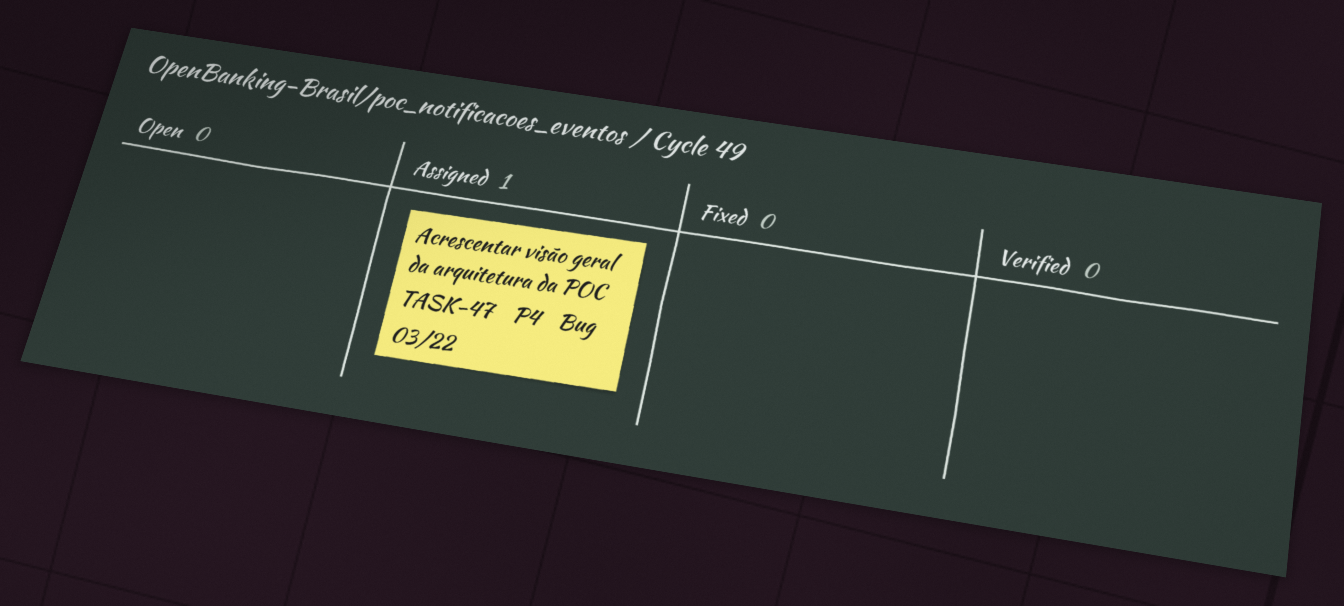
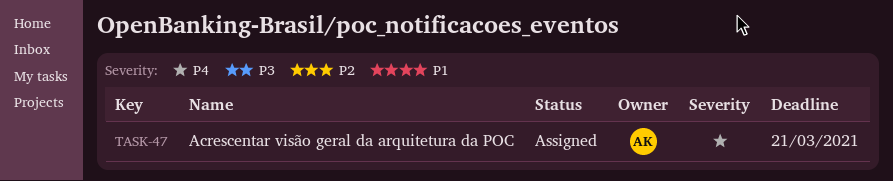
TASK-47, due: Mar 22 -> Mar 21

